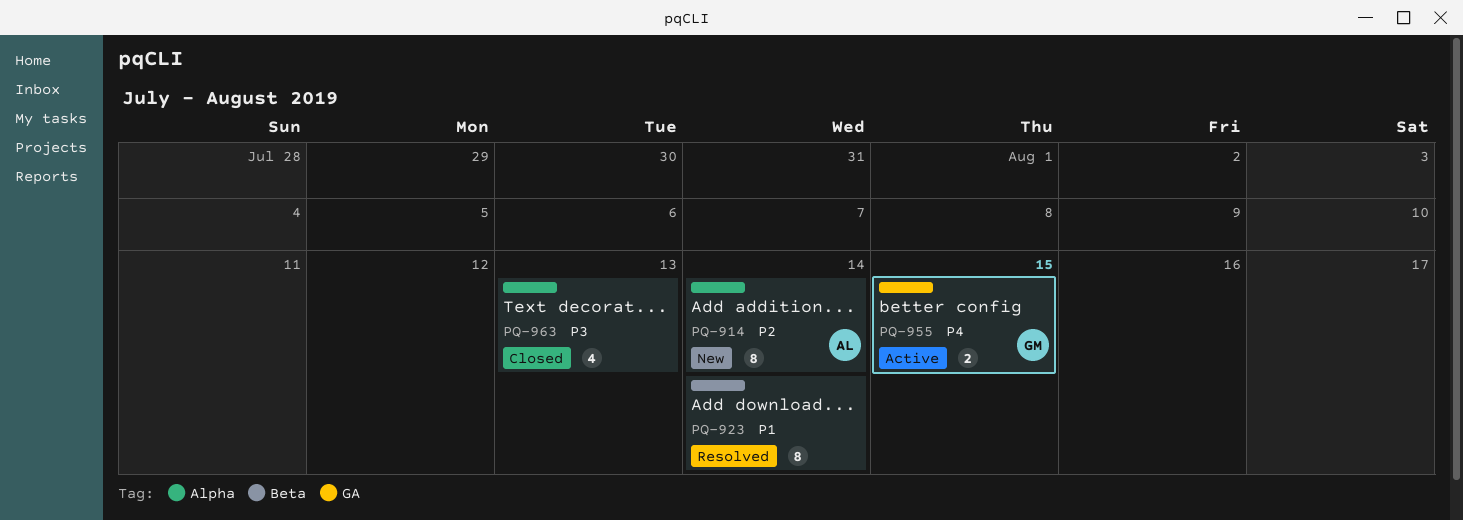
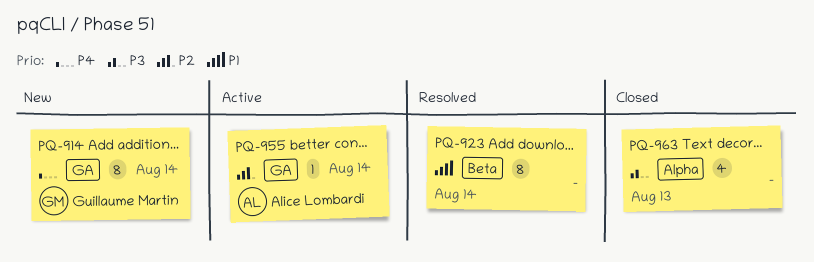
PQ-914, owner: Alice Lombardi -> Guillaume Martin
PQ-914, priority: P2 -> P4
PQ-914, label: Alpha -> GA
PQ-955, owner: Guillaume Martin -> Alice Lombardi
PQ-955, priority: P4 -> P2
PQ-955, estimate: 2 -> 1
PQ-955, due: Aug 15 -> Aug 14

